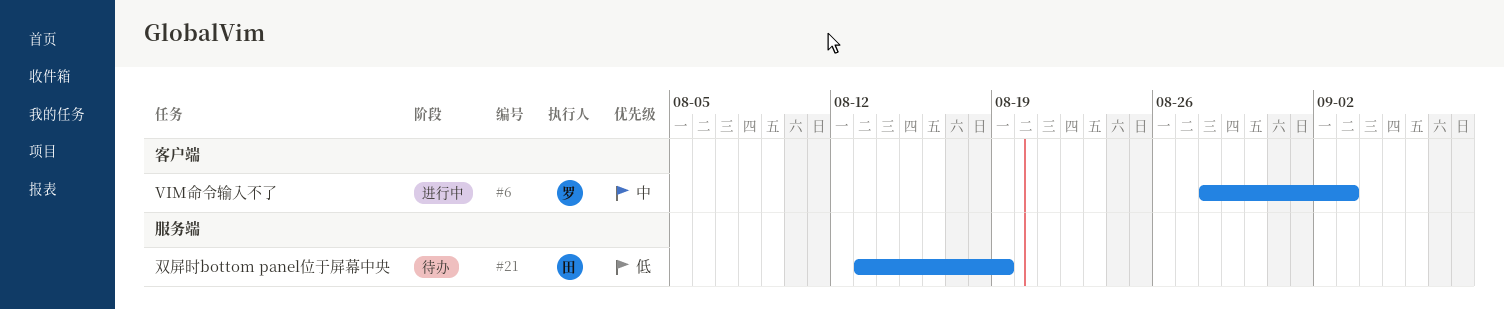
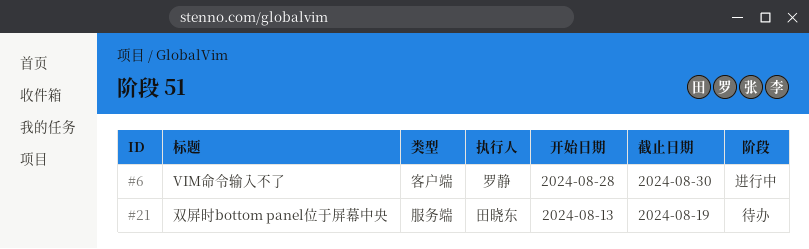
#6, due: Sep 3 -> Aug 30

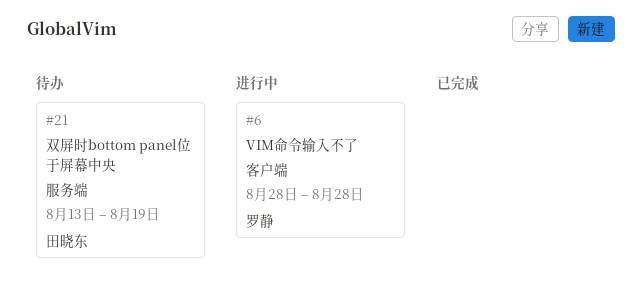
#6, due: Aug 30 -> Aug 28

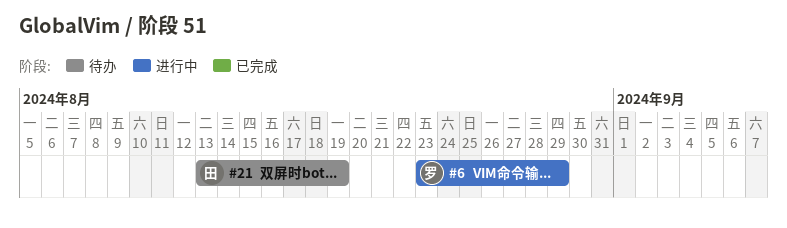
#6, start: Aug 28 -> Aug 23
#6, due: Aug 28 -> Aug 29

